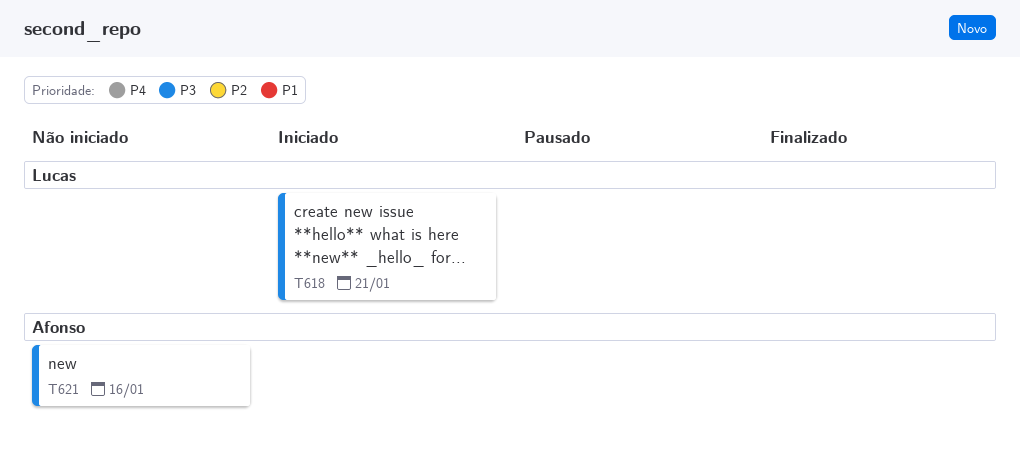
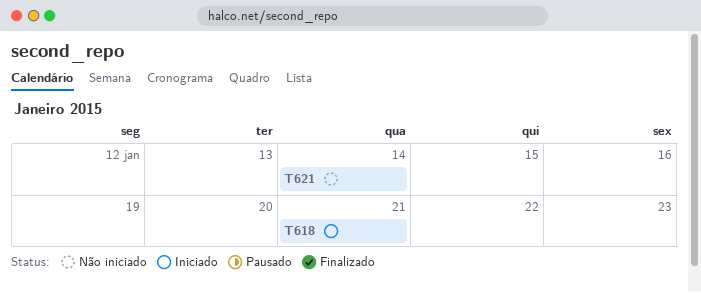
T621, due: Jan 16 -> Jan 14

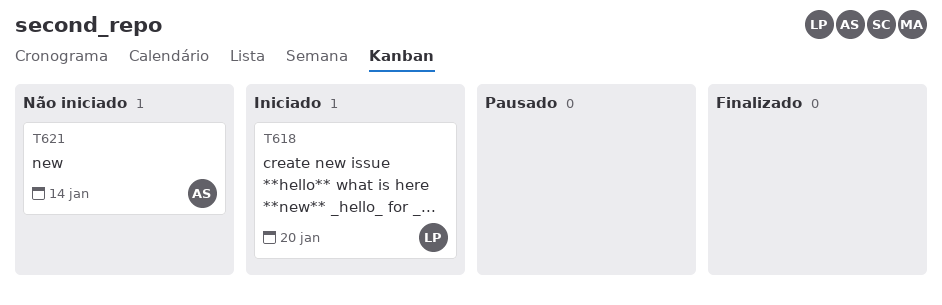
T618, due: Jan 21 -> Jan 20

